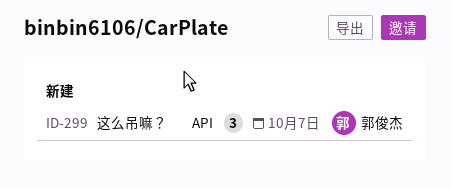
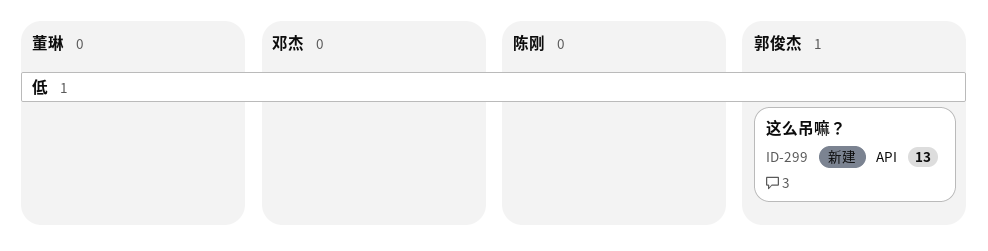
ID-299, estimate: 3 -> 13

